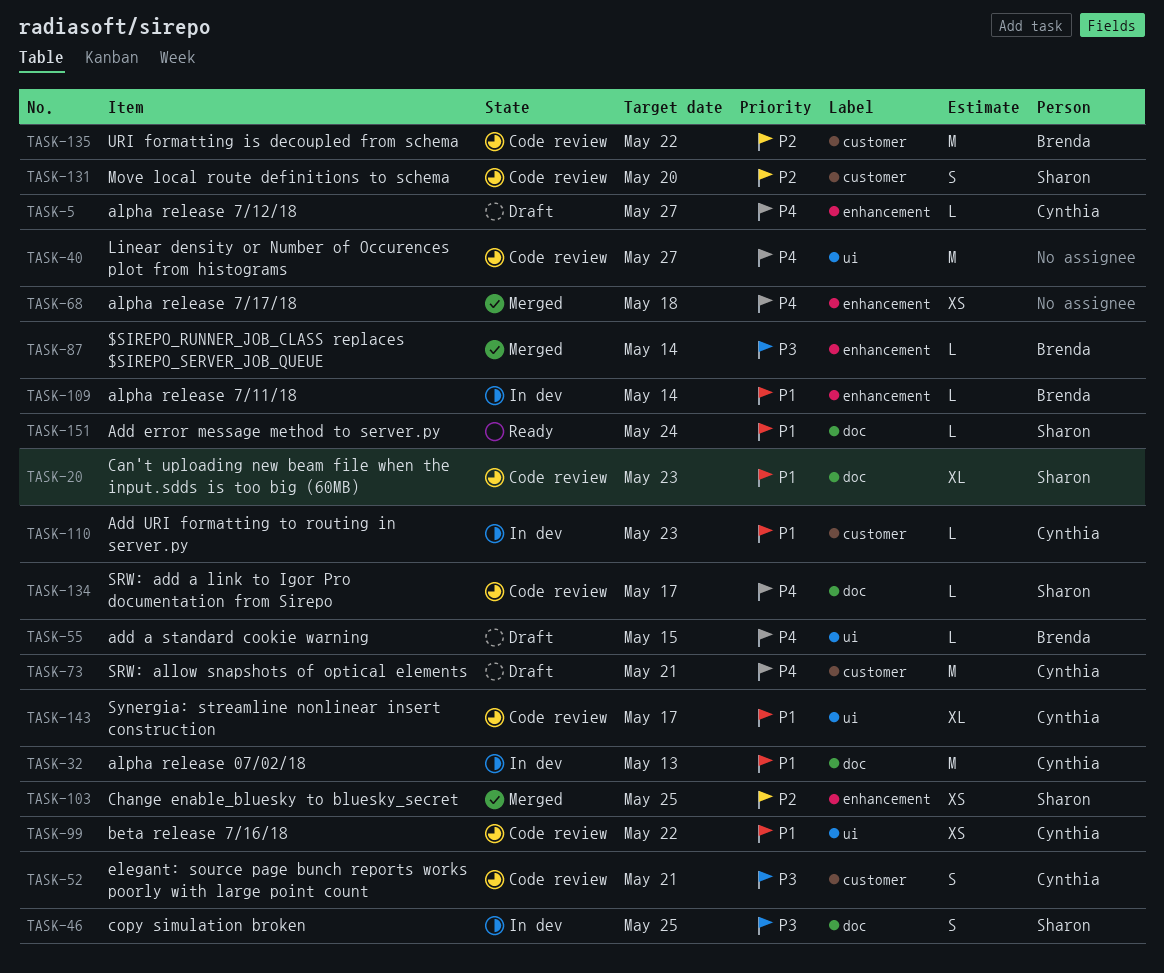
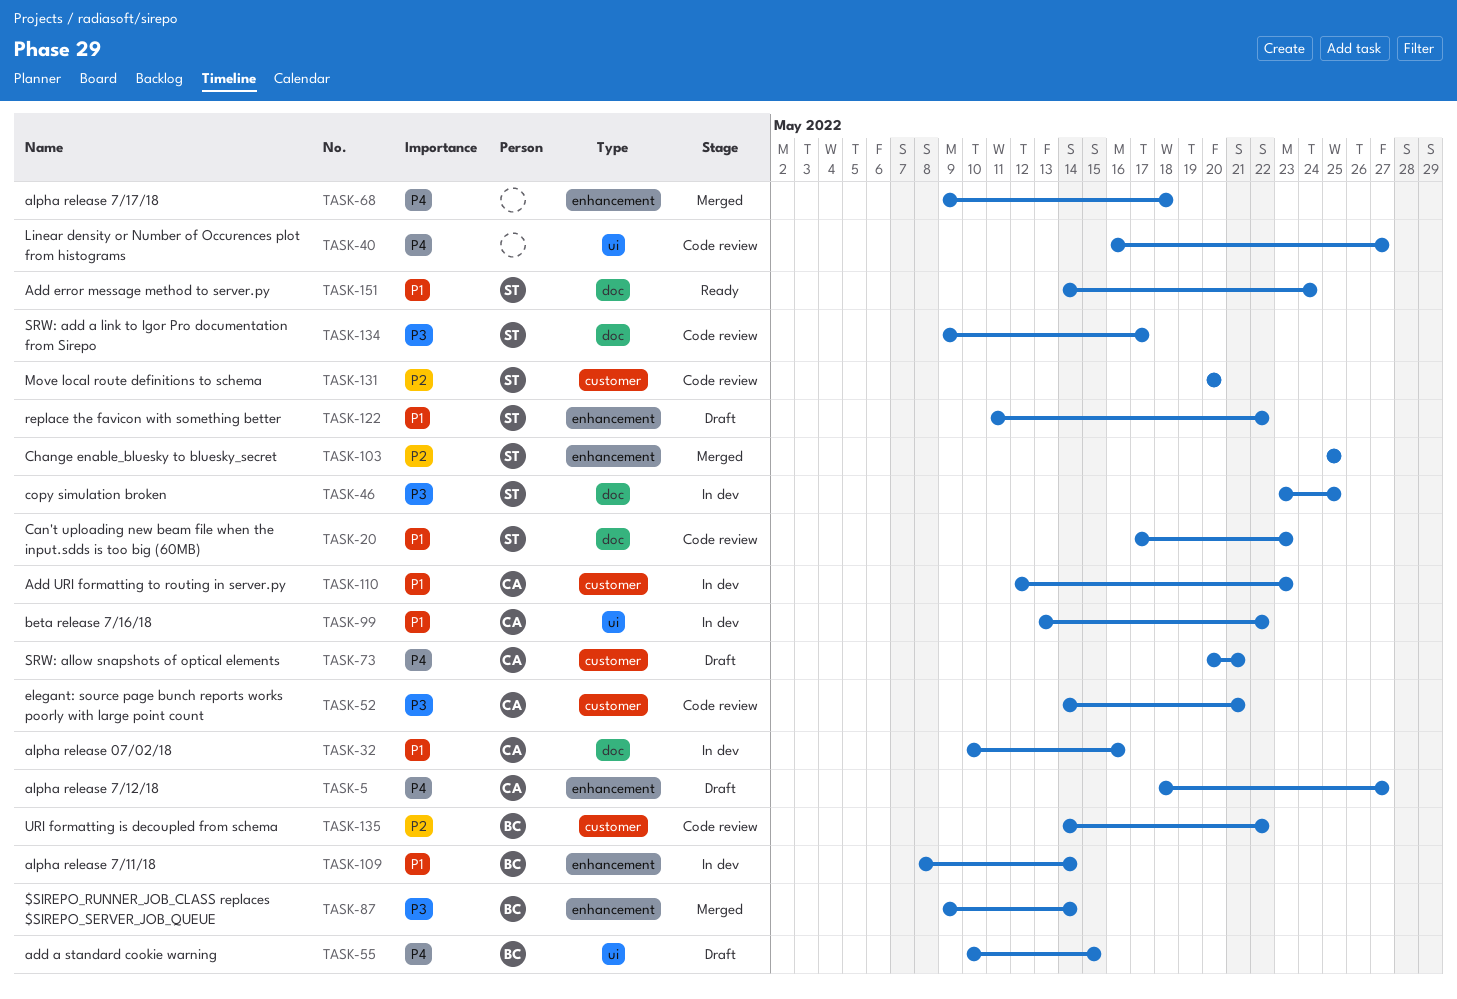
TASK-32, due: May 13 -> May 16
TASK-99, status: Code review -> In dev
TASK-122: none -> present
TASK-134, priority: P4 -> P3
TASK-143: present -> none

